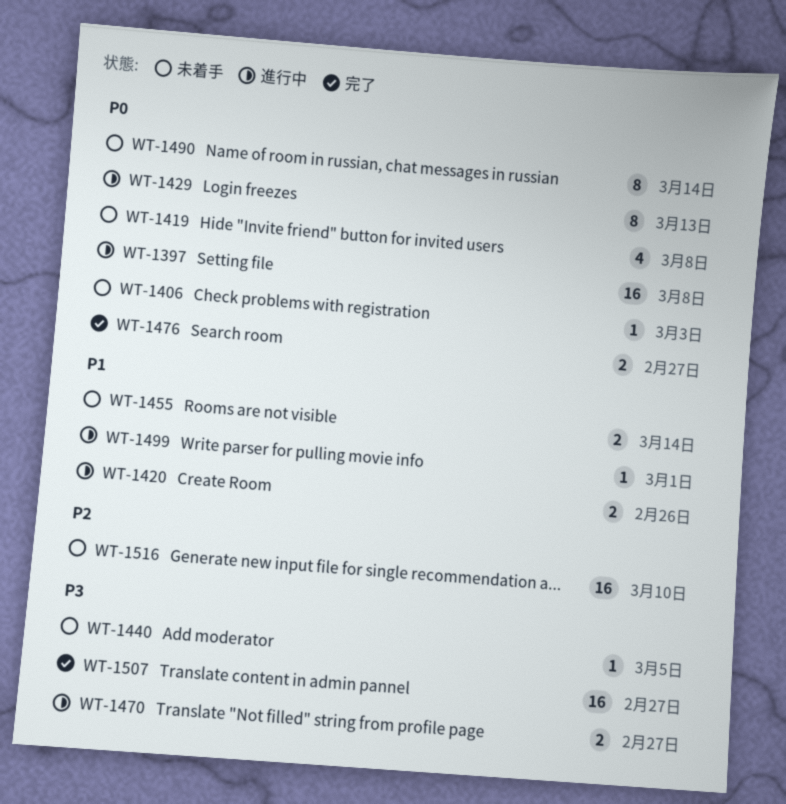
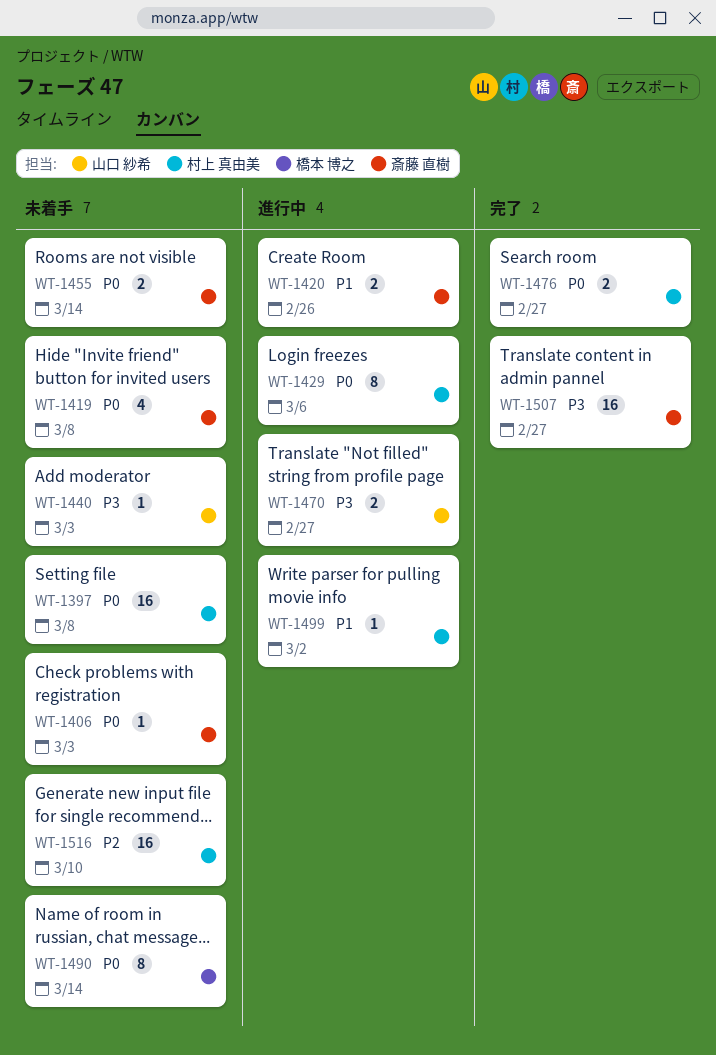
WT-1397, status: 進行中 -> 未着手
WT-1429, due: Mar 13 -> Mar 6
WT-1440, due: Mar 5 -> Mar 3
WT-1455, priority: P1 -> P0
WT-1499, due: Mar 1 -> Mar 2

